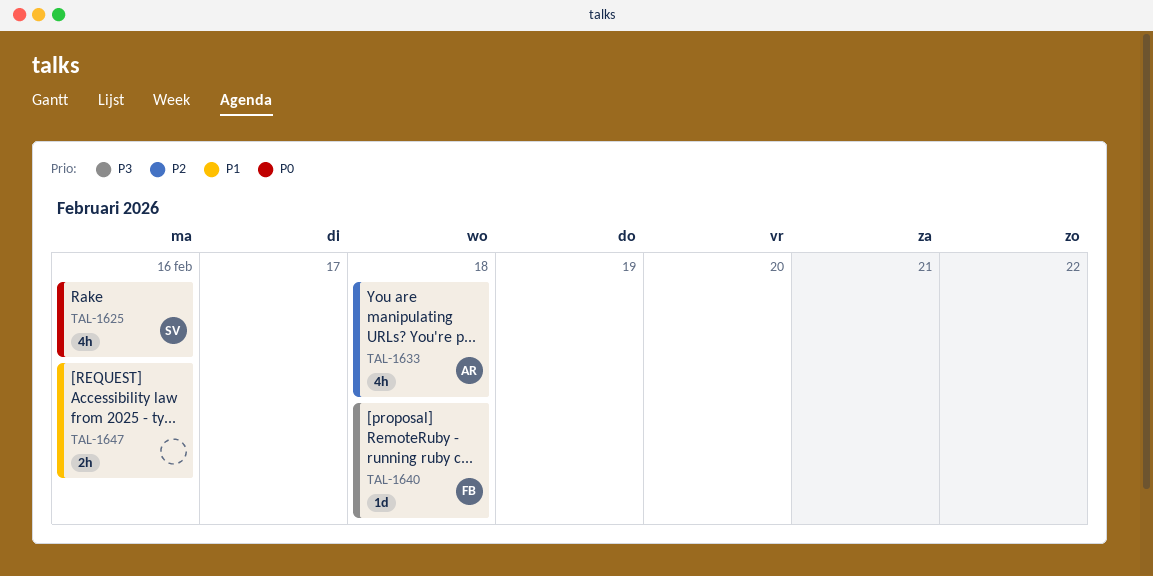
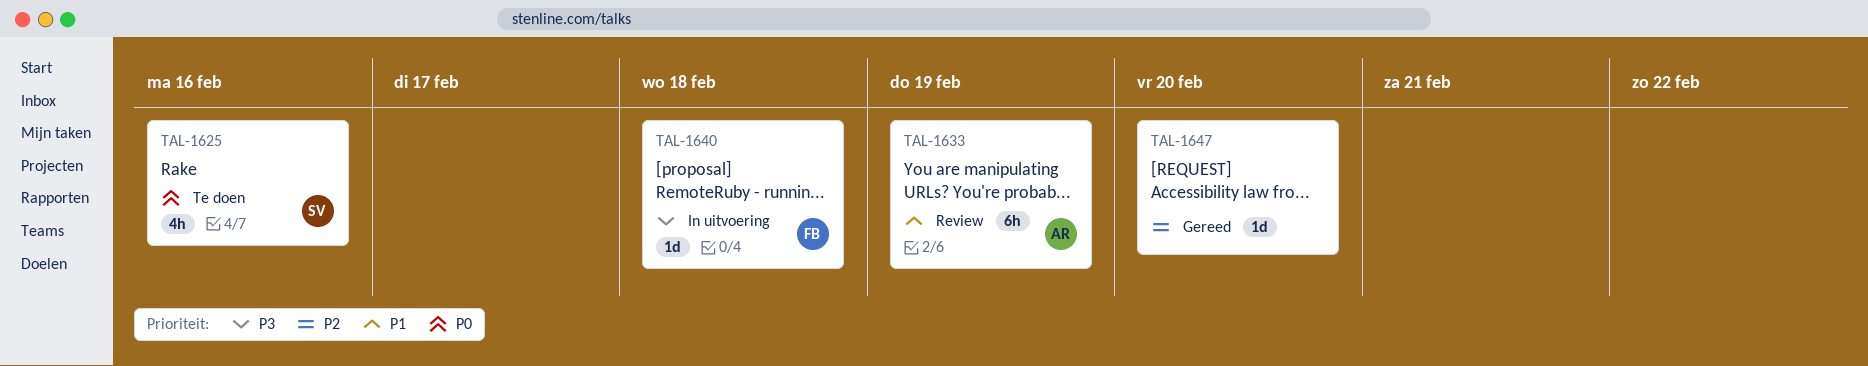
TAL-1633, priority: P2 -> P1
TAL-1633, estimate: 4h -> 6h
TAL-1633, due: Feb 18 -> Feb 19
TAL-1647, priority: P1 -> P2
TAL-1647, estimate: 2h -> 1d
TAL-1647, due: Feb 16 -> Feb 20

